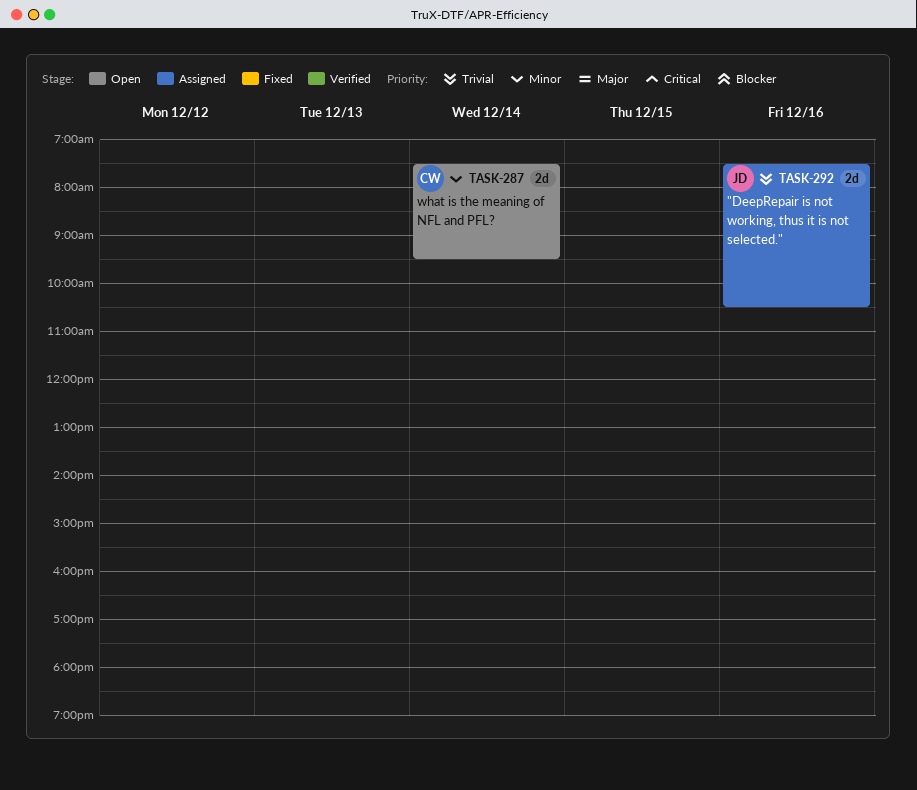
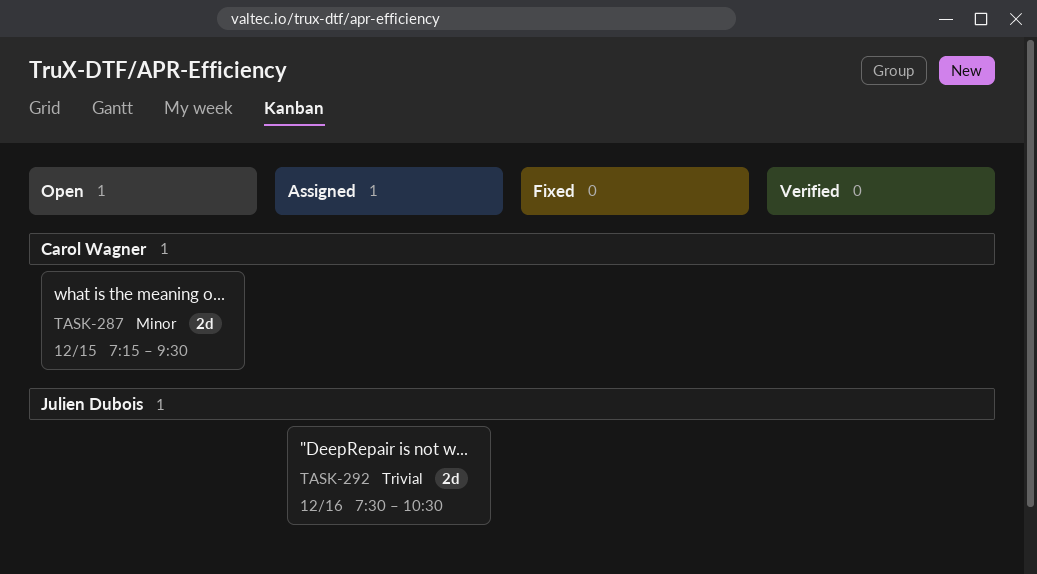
TASK-287, day: Dec 14 -> Dec 15
TASK-287, begins: 07:30 -> 07:15

